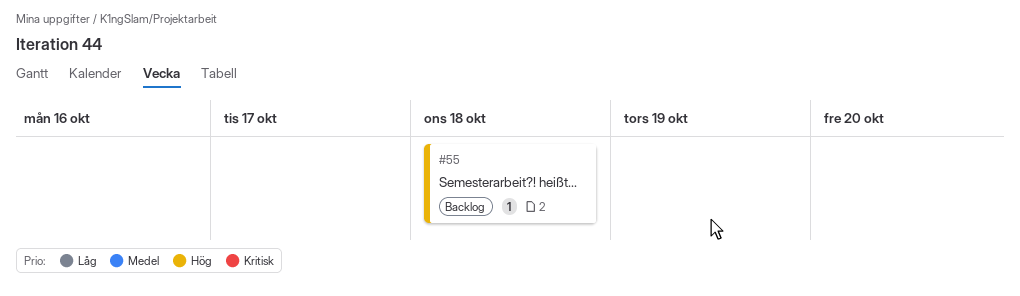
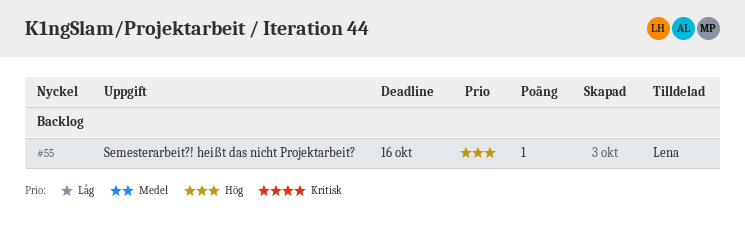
#55, due: Oct 18 -> Oct 16

